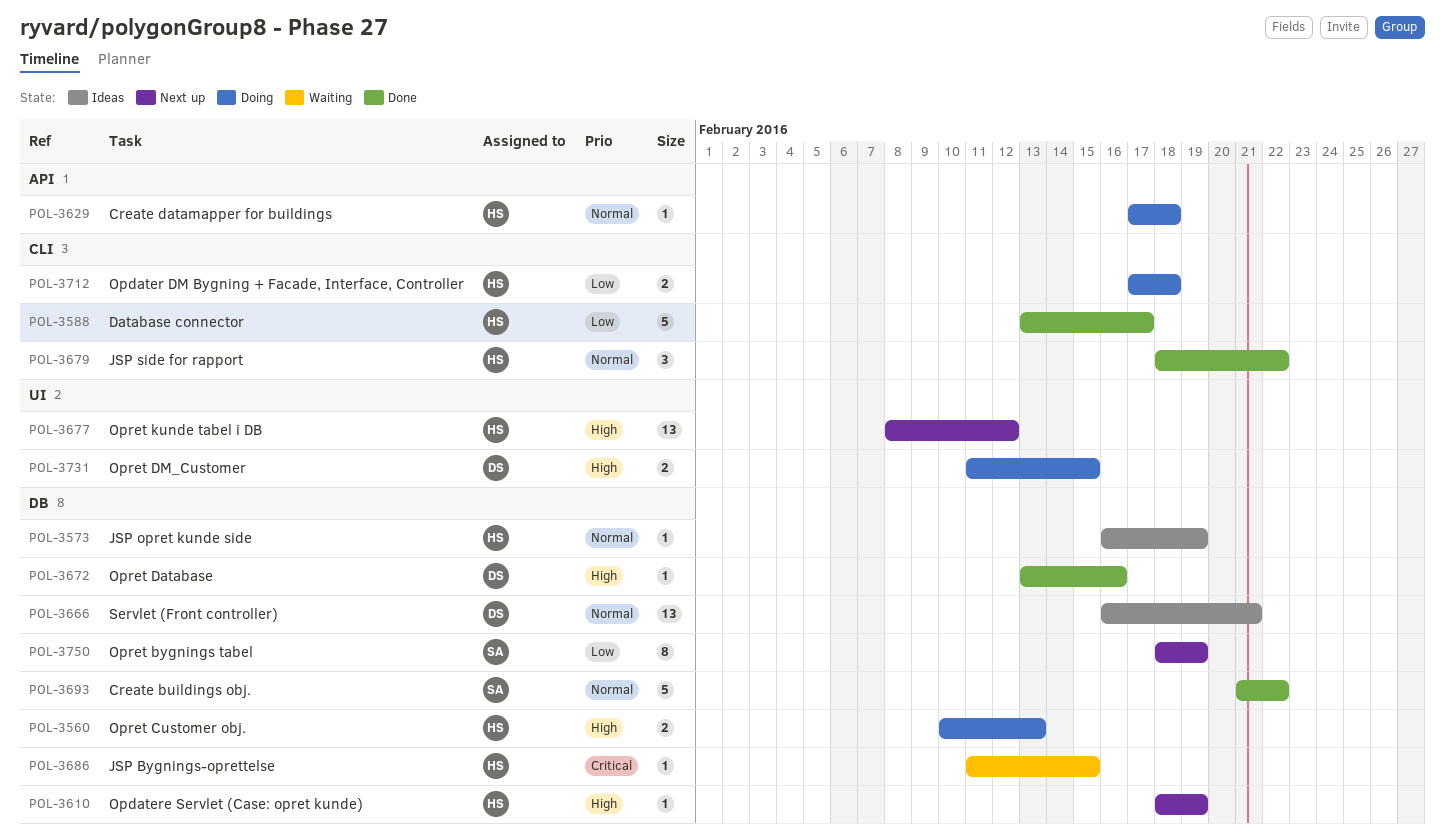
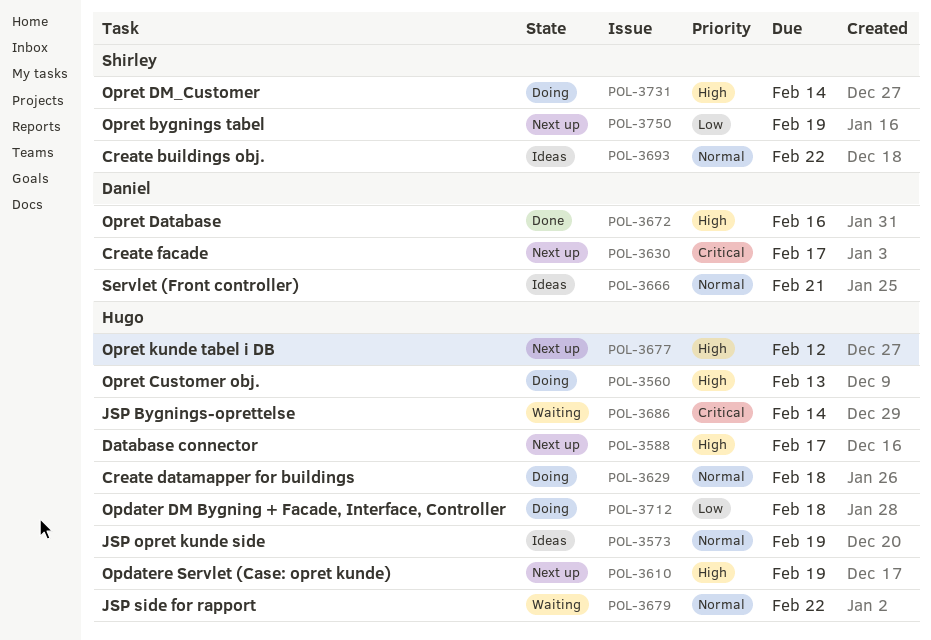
POL-3588, status: Done -> Next up
POL-3588, priority: Low -> High
POL-3630: none -> present
POL-3679, status: Done -> Waiting
POL-3686, due: Feb 15 -> Feb 14
POL-3693, status: Done -> Ideas
POL-3731, owner: Daniel -> Shirley
POL-3731, due: Feb 15 -> Feb 14

